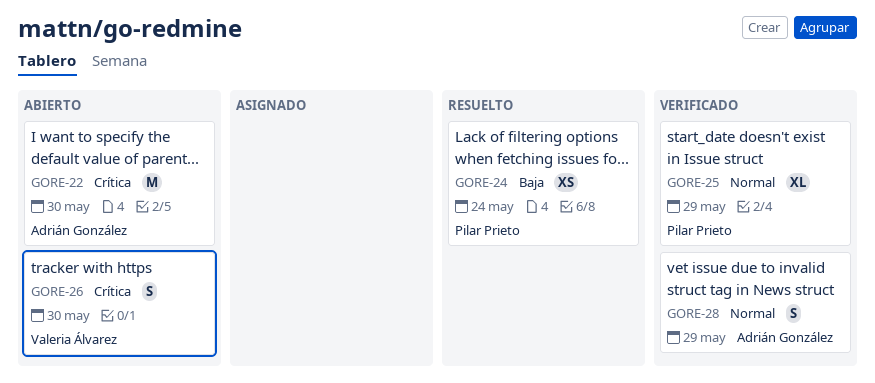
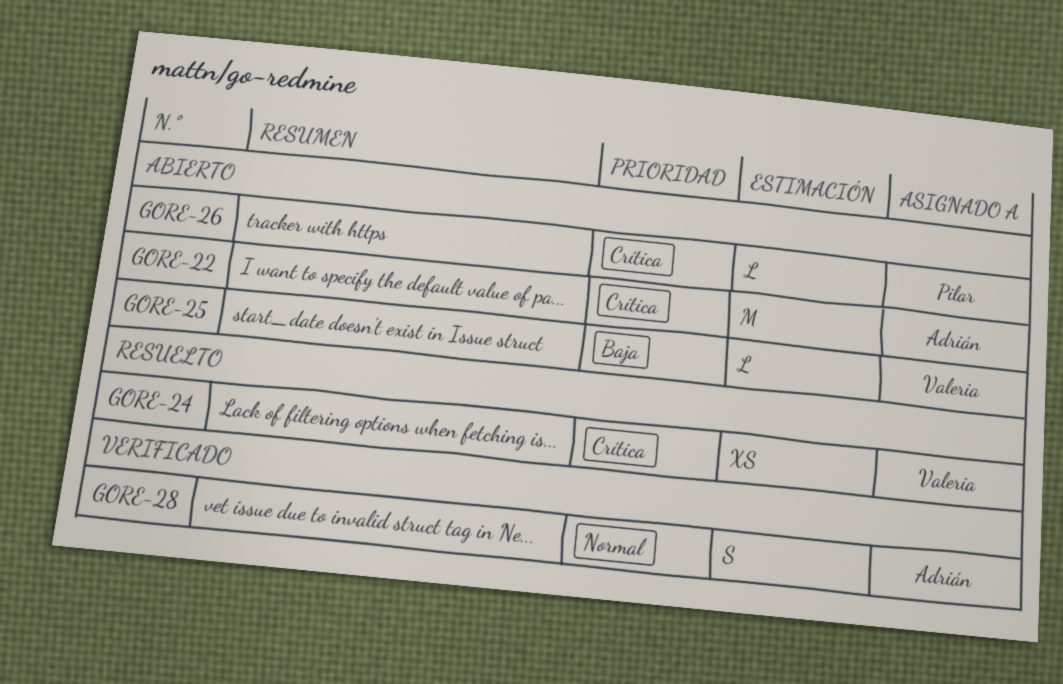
GORE-24, owner: Pilar Prieto -> Valeria Álvarez
GORE-24, priority: Baja -> Crítica
GORE-25, status: Verificado -> Abierto
GORE-25, owner: Pilar Prieto -> Valeria Álvarez
GORE-25, priority: Normal -> Baja
GORE-25, estimate: XL -> L
GORE-26, owner: Valeria Álvarez -> Pilar Prieto
GORE-26, estimate: S -> L

